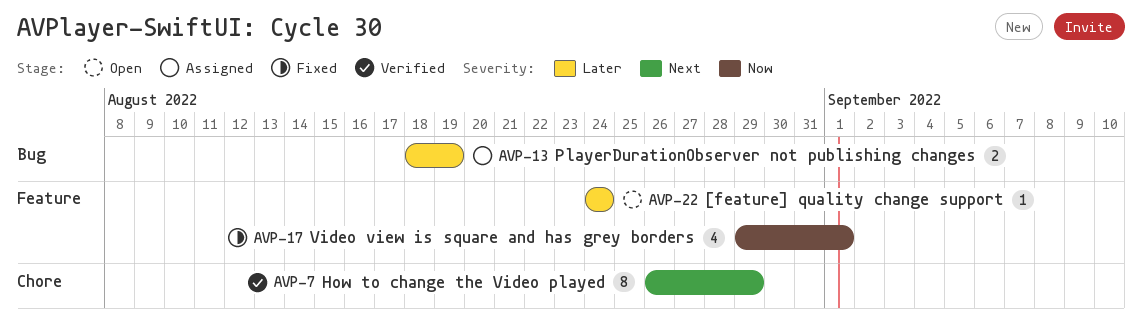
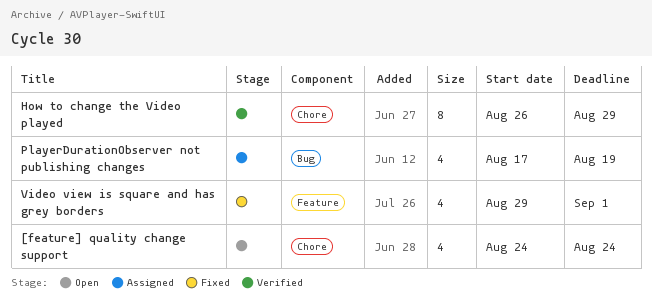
[feature] quality change support, label: Feature -> Chore
[feature] quality change support, estimate: 1 -> 4
PlayerDurationObserver not publishing changes, estimate: 2 -> 4
PlayerDurationObserver not publishing changes, start: Aug 18 -> Aug 17

